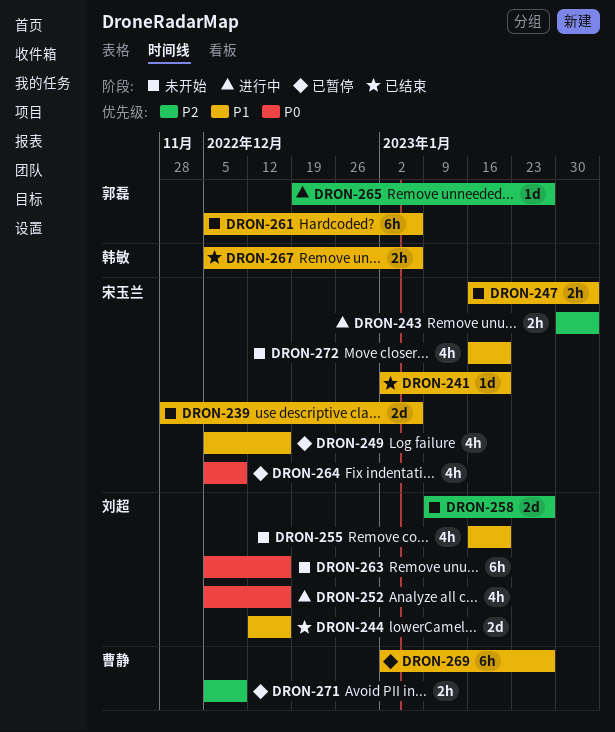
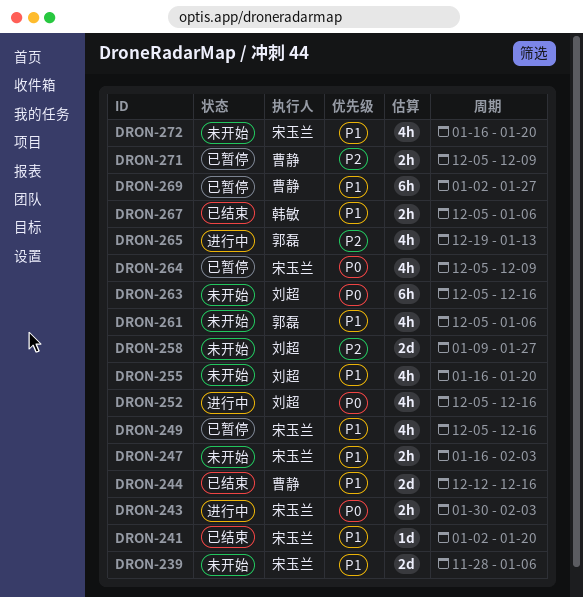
DRON-243, priority: P2 -> P0
DRON-244, owner: 刘超 -> 曹静
DRON-261, estimate: 6h -> 4h
DRON-265, estimate: 1d -> 4h
DRON-265, due: Jan 27 -> Jan 13

